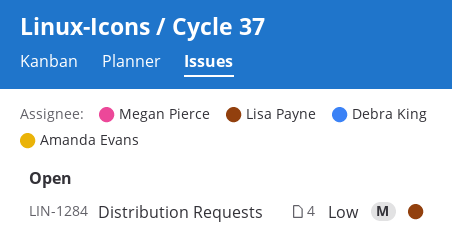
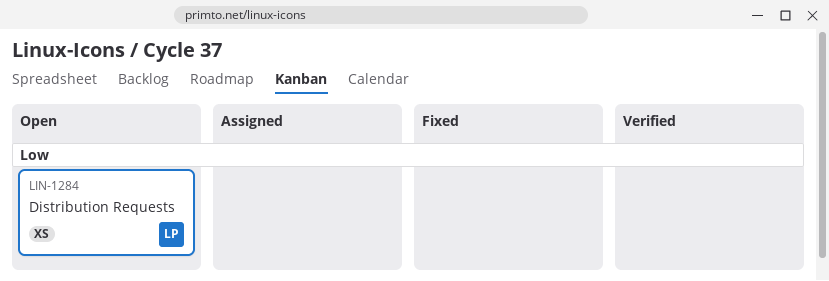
LIN-1284, estimate: M -> XS

